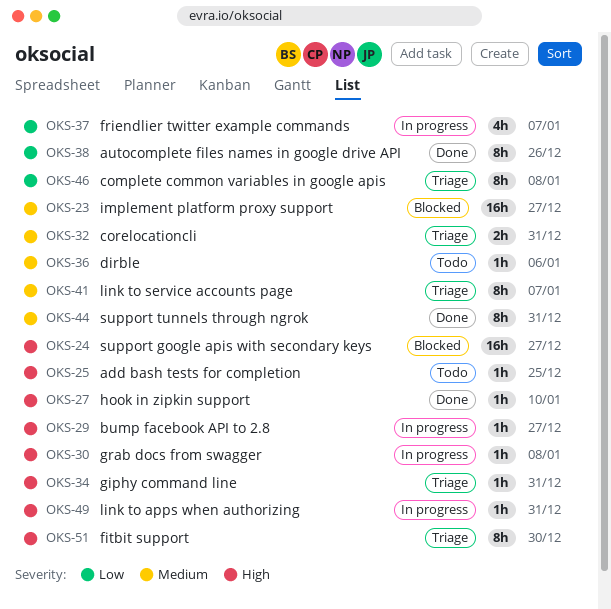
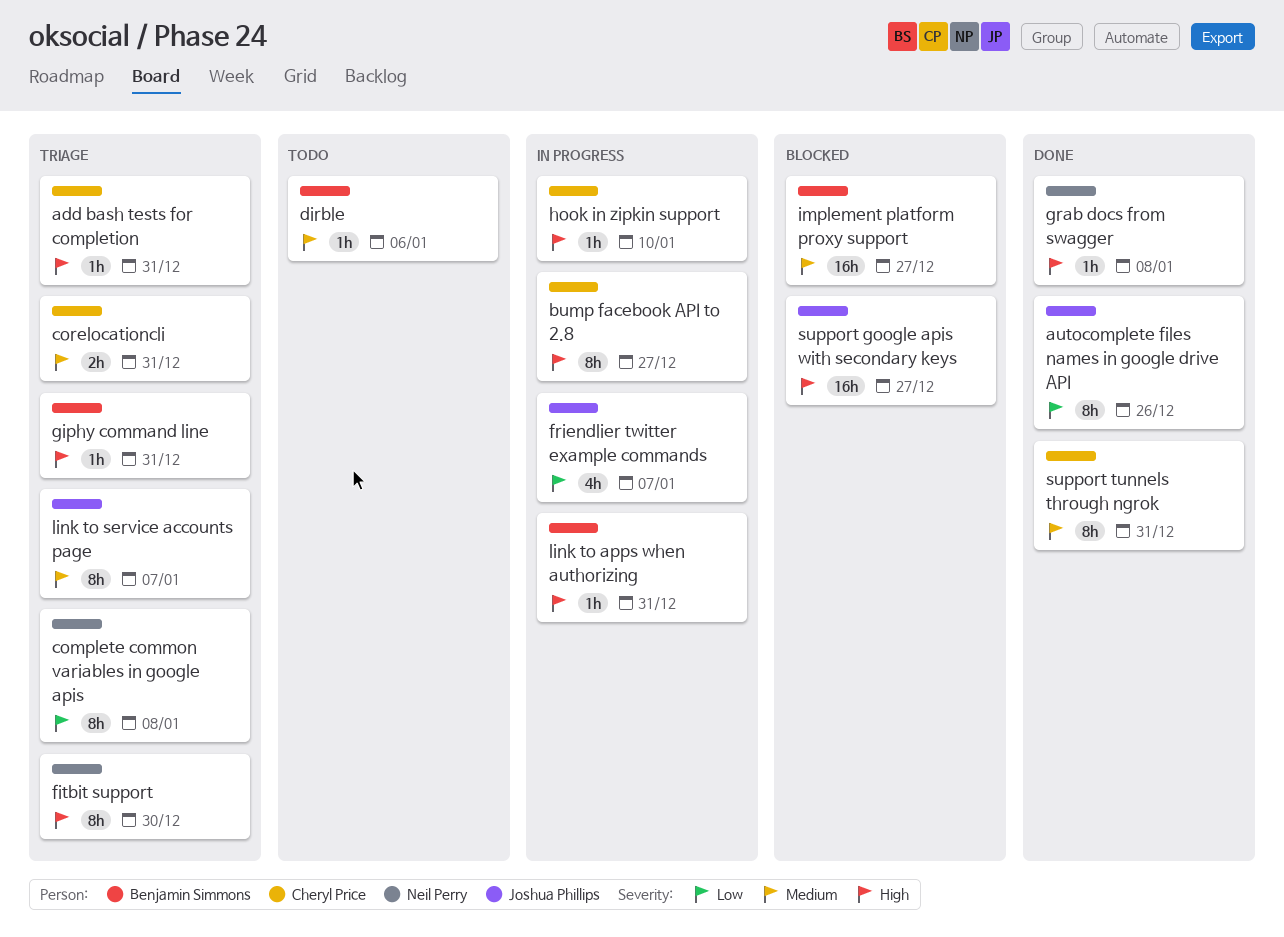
add bash tests for completion, status: Todo -> Triage
add bash tests for completion, due: Dec 25 -> Dec 31
bump facebook API to 2.8, estimate: 1h -> 8h
grab docs from swagger, status: In progress -> Done
hook in zipkin support, status: Done -> In progress

